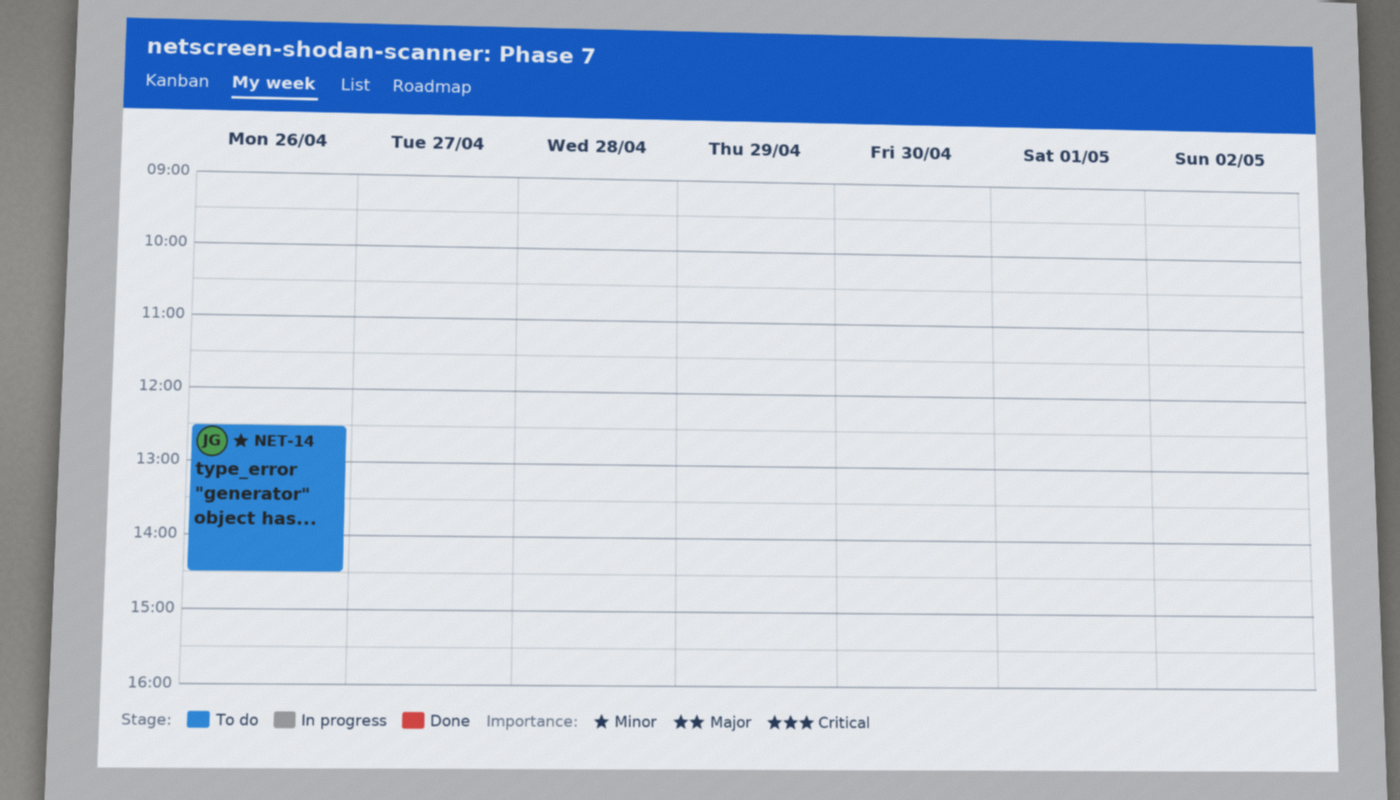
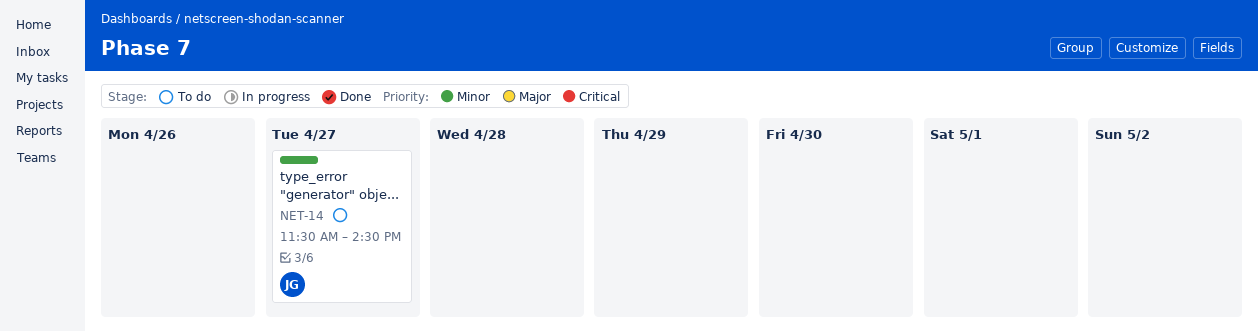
NET-14, day: Apr 26 -> Apr 27
NET-14, begins: 12:30 -> 11:30

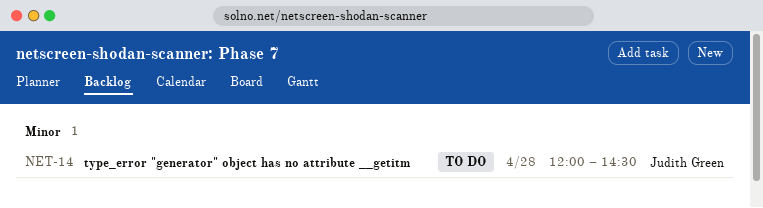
NET-14, day: Apr 27 -> Apr 28
NET-14, begins: 11:30 -> 12:00

